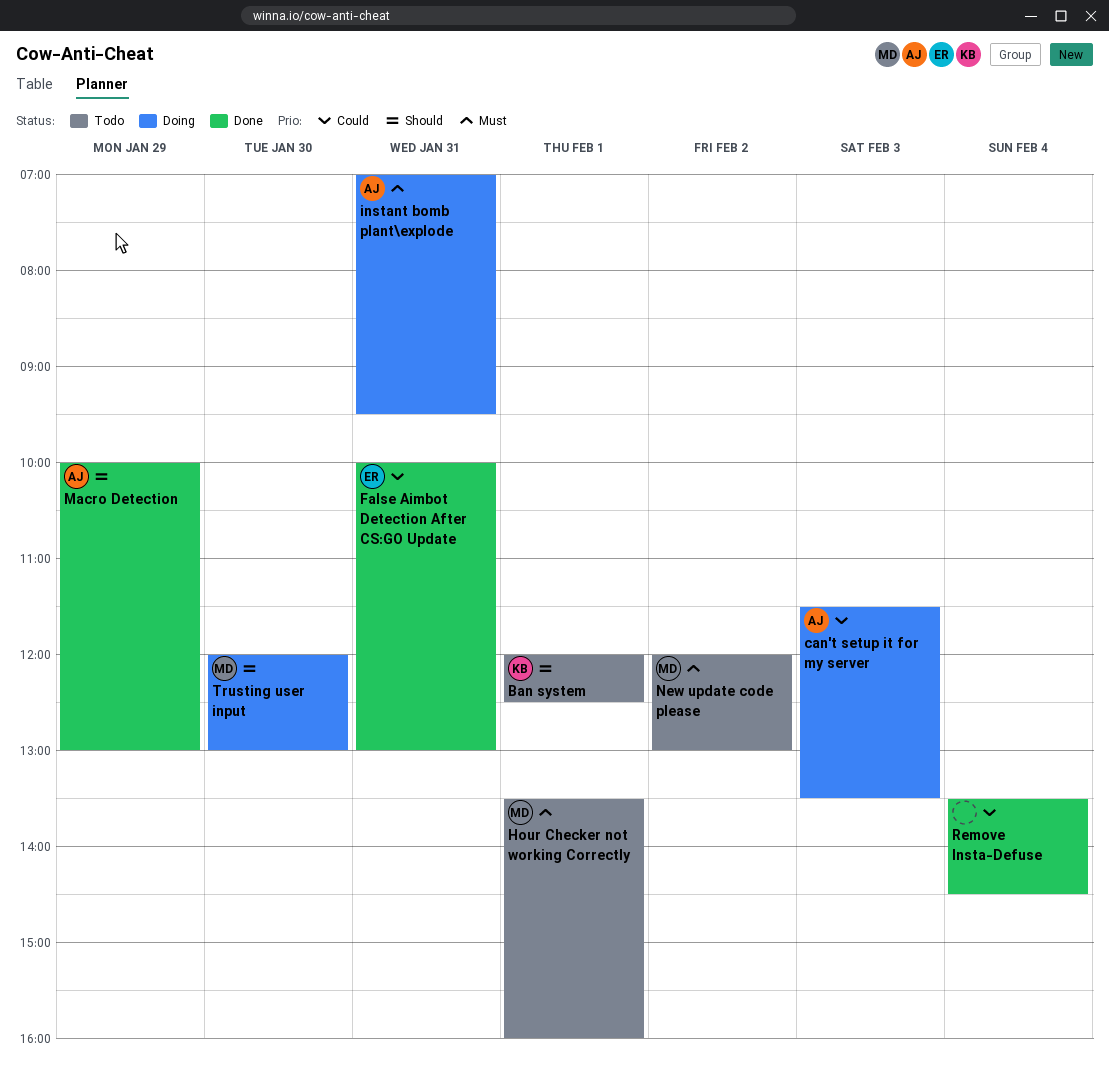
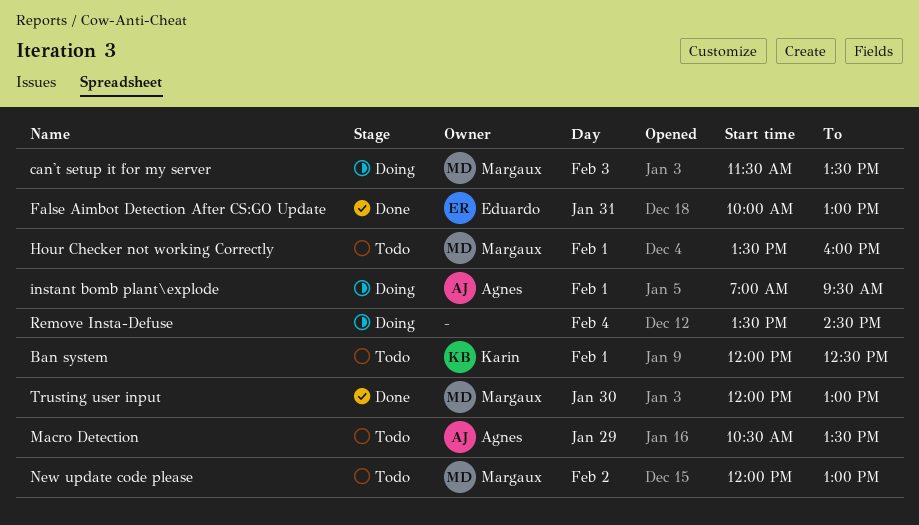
can't setup it for my server, owner: Agnes -> Margaux
instant bomb plant\explode, day: Jan 31 -> Feb 1
Macro Detection, status: Done -> Todo
Macro Detection, begins: 10:00 -> 10:30
Macro Detection, ends: 13:00 -> 13:30
Remove Insta-Defuse, status: Done -> Doing
Trusting user input, status: Doing -> Done

